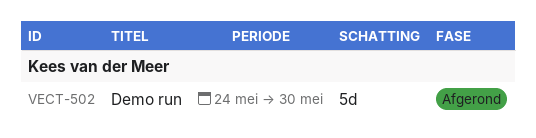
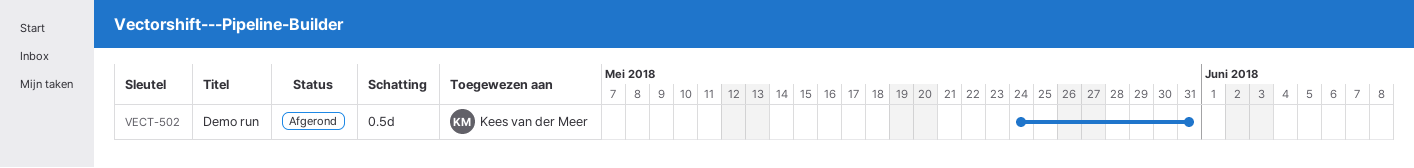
VECT-502, estimate: 5d -> 0.5d
VECT-502, due: May 30 -> May 31

